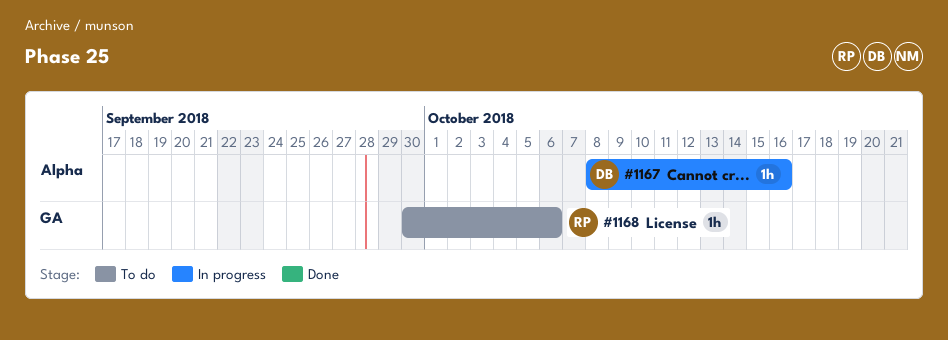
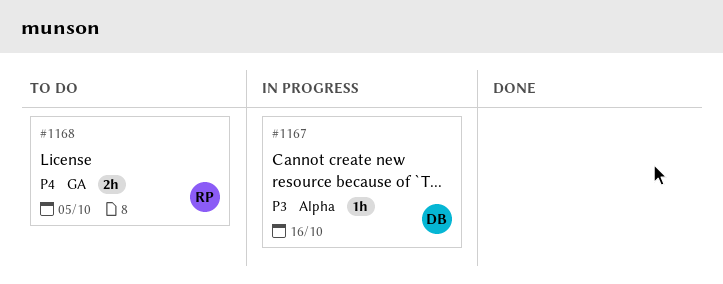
#1168, estimate: 1h -> 2h
#1168, due: Oct 6 -> Oct 5

